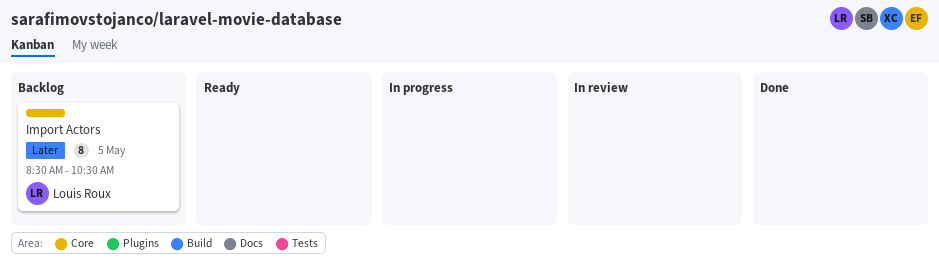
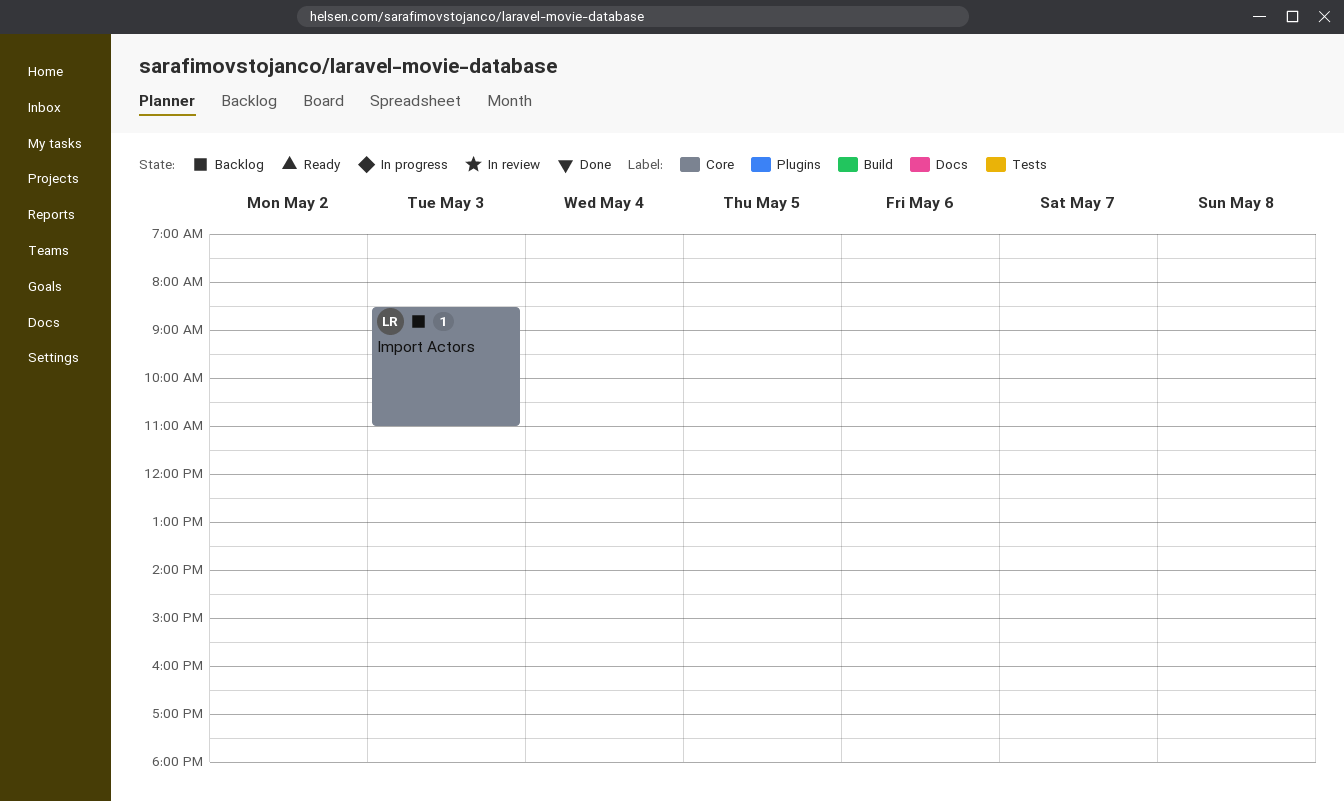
Import Actors, estimate: 8 -> 1
Import Actors, day: May 5 -> May 3
Import Actors, ends: 10:30 -> 11:00

